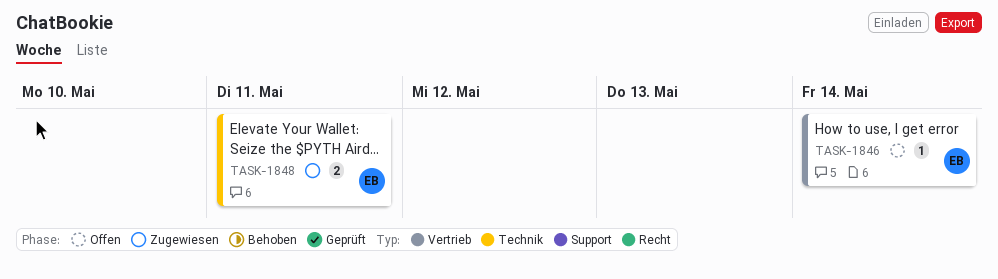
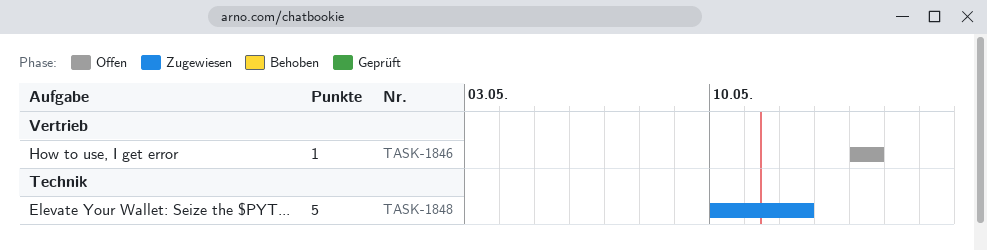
TASK-1848, estimate: 2 -> 5
TASK-1848, due: May 11 -> May 12

